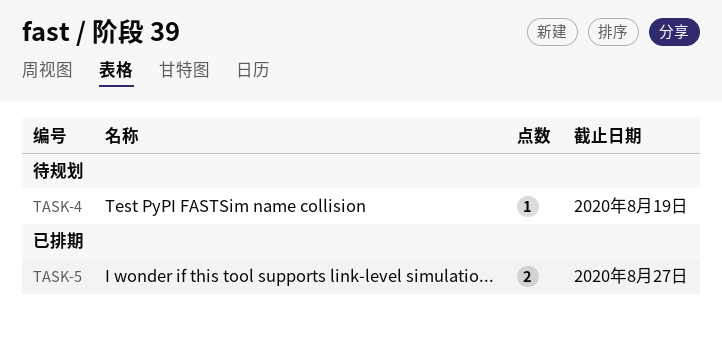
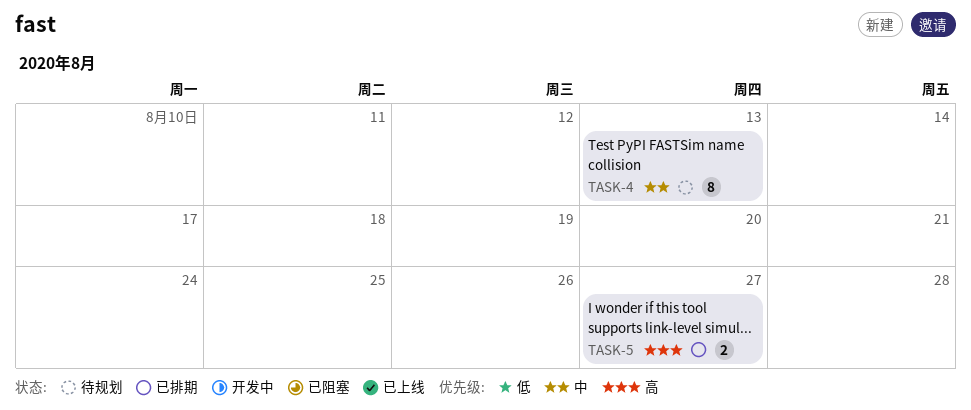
TASK-4, estimate: 1 -> 8
TASK-4, due: Aug 19 -> Aug 13

